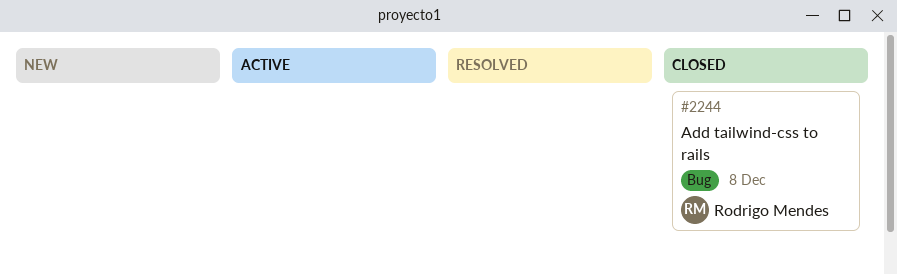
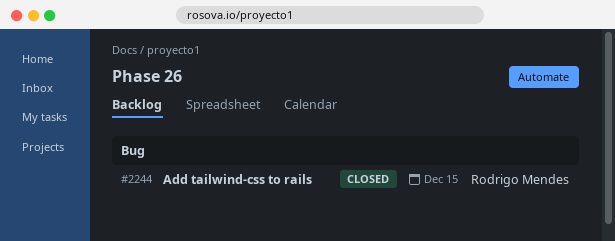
#2244, due: Dec 8 -> Dec 15

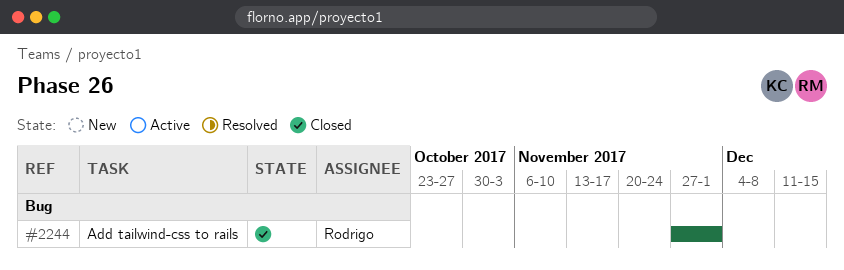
#2244, due: Dec 15 -> Dec 1

